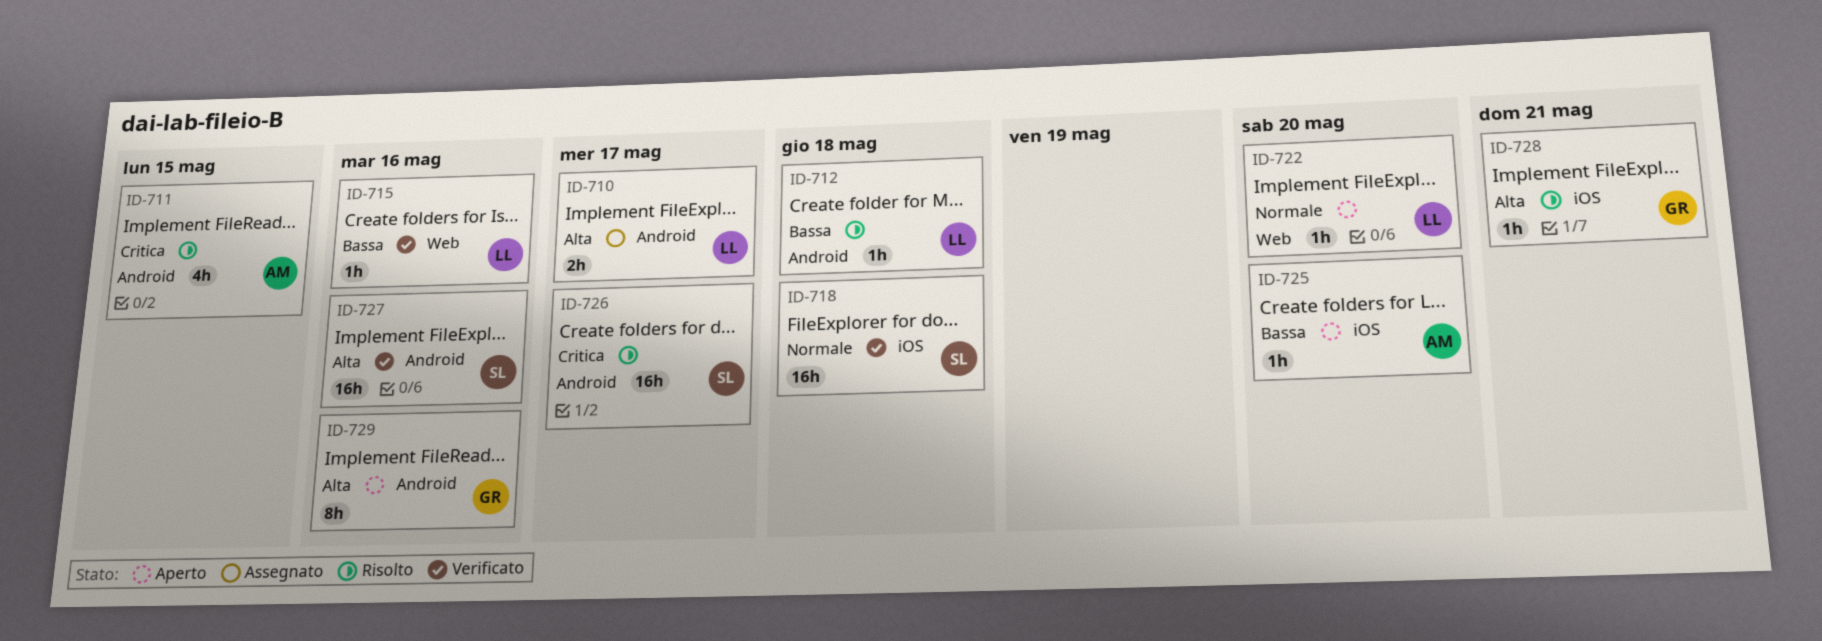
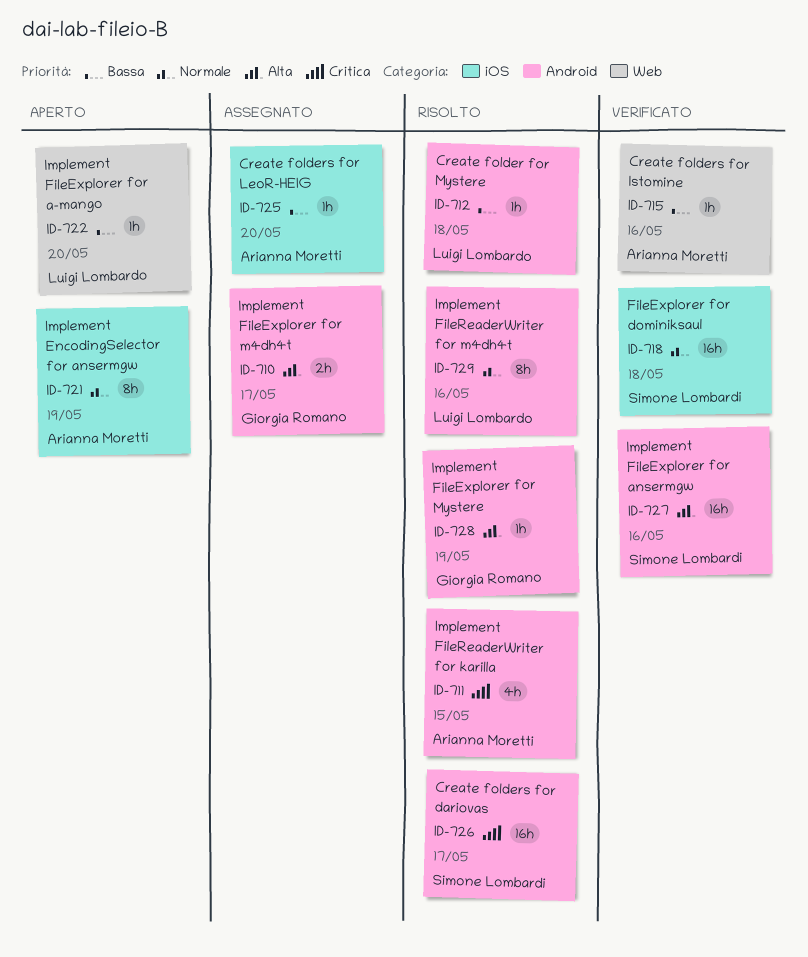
ID-710, owner: Luigi Lombardo -> Giorgia Romano
ID-715, owner: Luigi Lombardo -> Arianna Moretti
ID-721: none -> present
ID-722, priority: Normale -> Bassa
ID-725, status: Aperto -> Assegnato
ID-728, label: iOS -> Android
ID-728, due: May 21 -> May 19
ID-729, status: Aperto -> Risolto
ID-729, owner: Giorgia Romano -> Luigi Lombardo
ID-729, priority: Alta -> Normale

